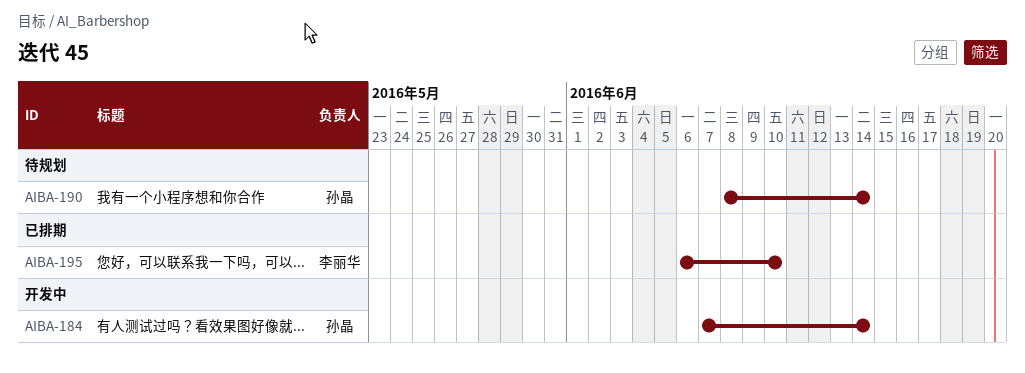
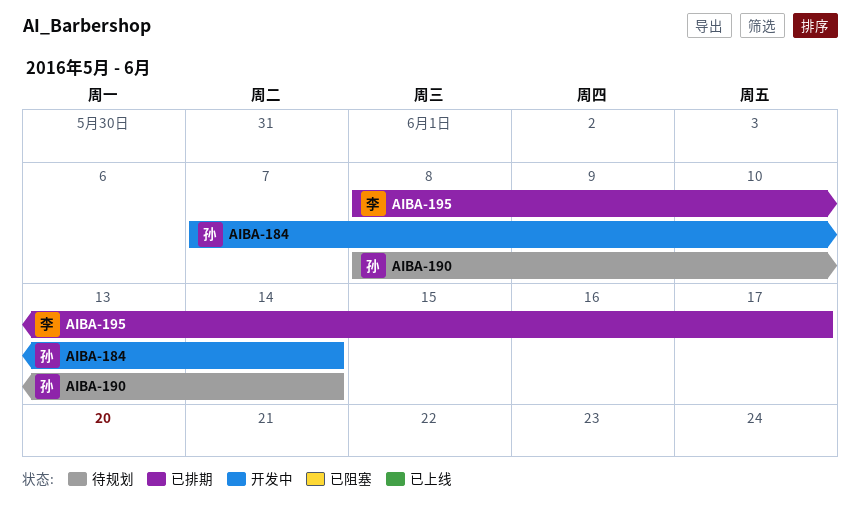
AIBA-195, start: Jun 6 -> Jun 8
AIBA-195, due: Jun 10 -> Jun 17

